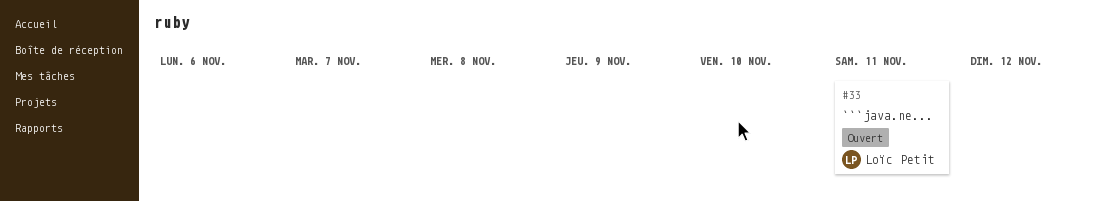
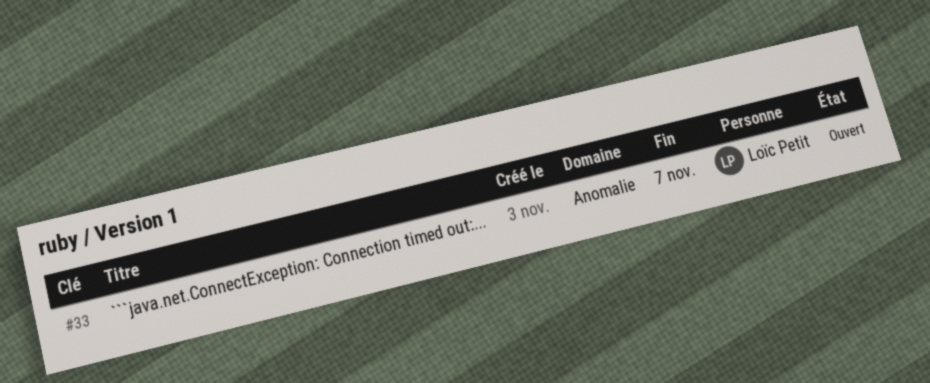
#33, due: Nov 11 -> Nov 7

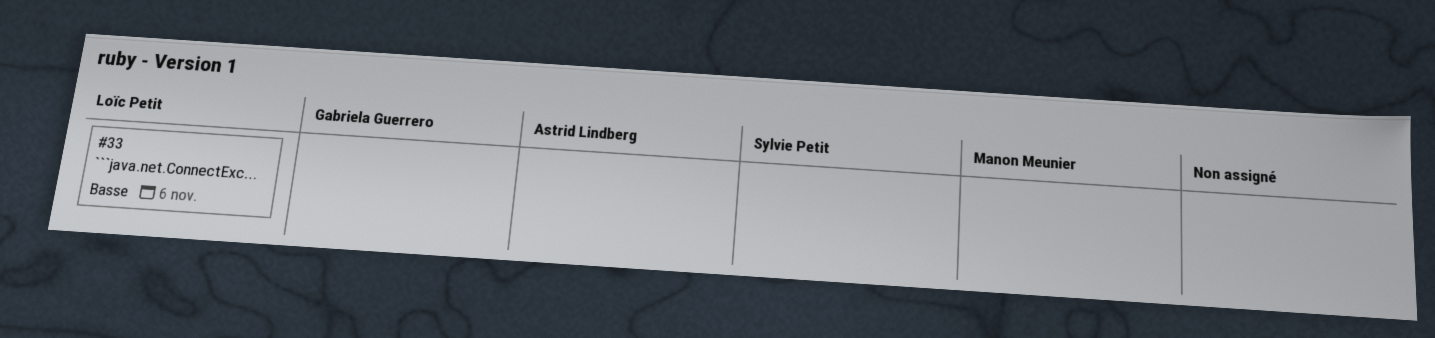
#33, due: Nov 7 -> Nov 6

